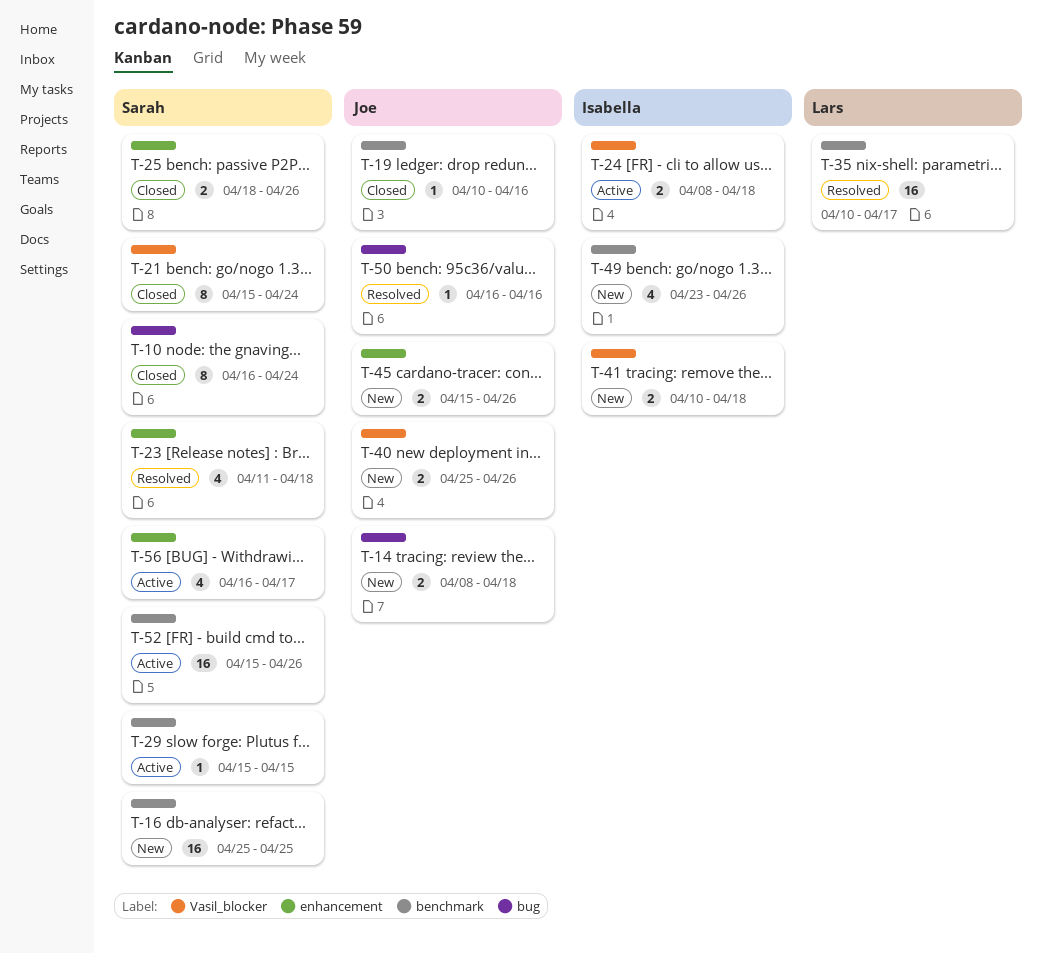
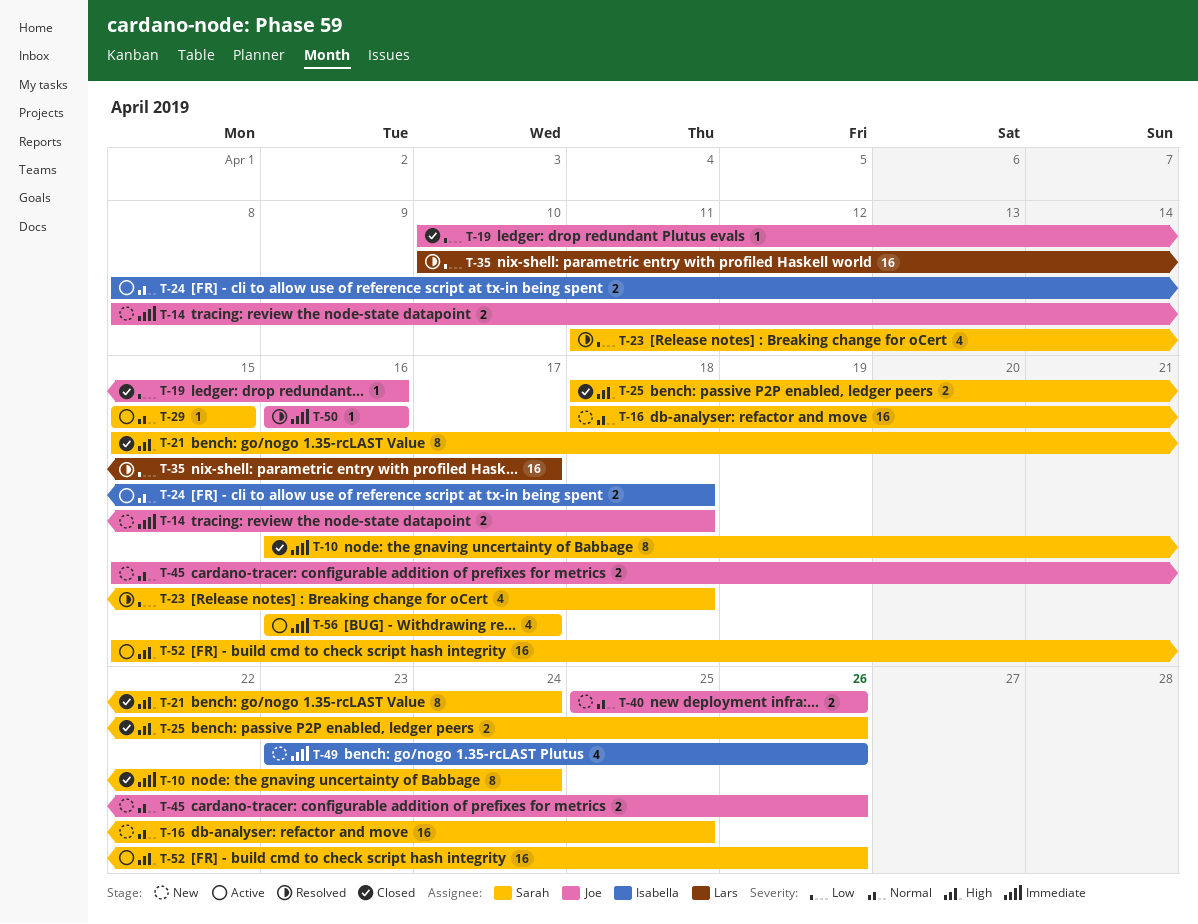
T-16, start: Apr 25 -> Apr 18
T-41: present -> none

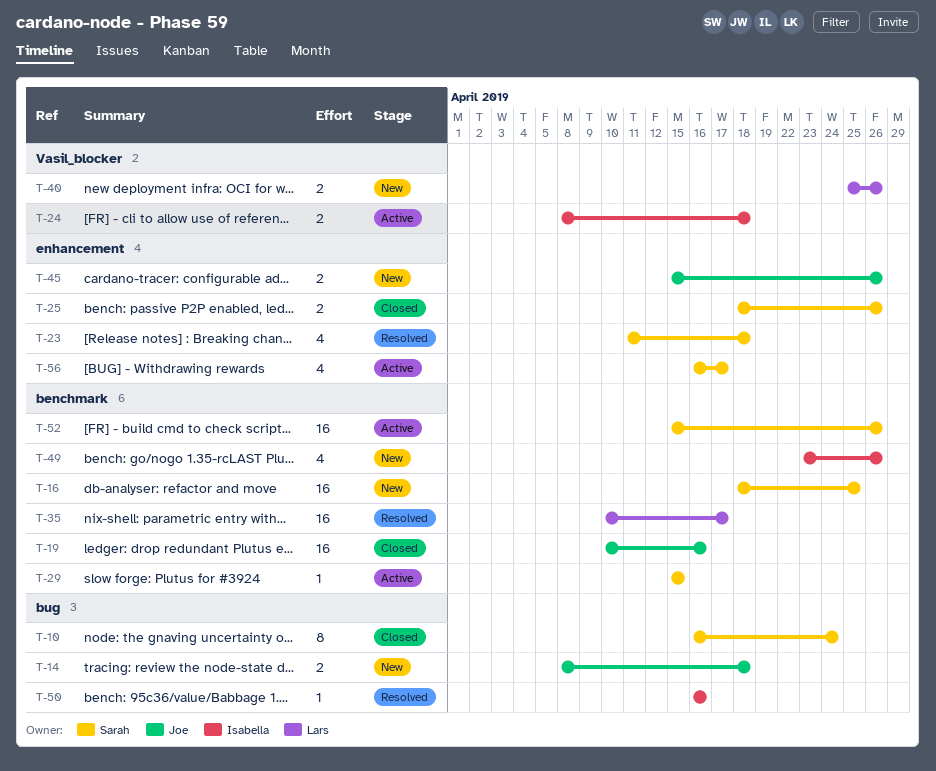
T-19, estimate: 1 -> 16
T-21: present -> none
T-40, owner: Joe -> Lars
T-50, owner: Joe -> Isabella

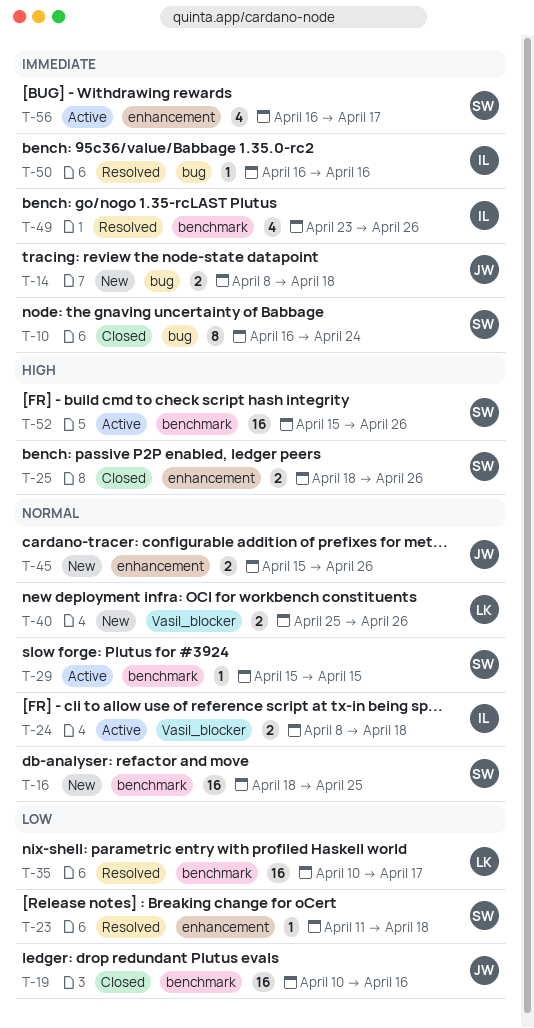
T-23, estimate: 4 -> 1
T-49, status: New -> Resolved

